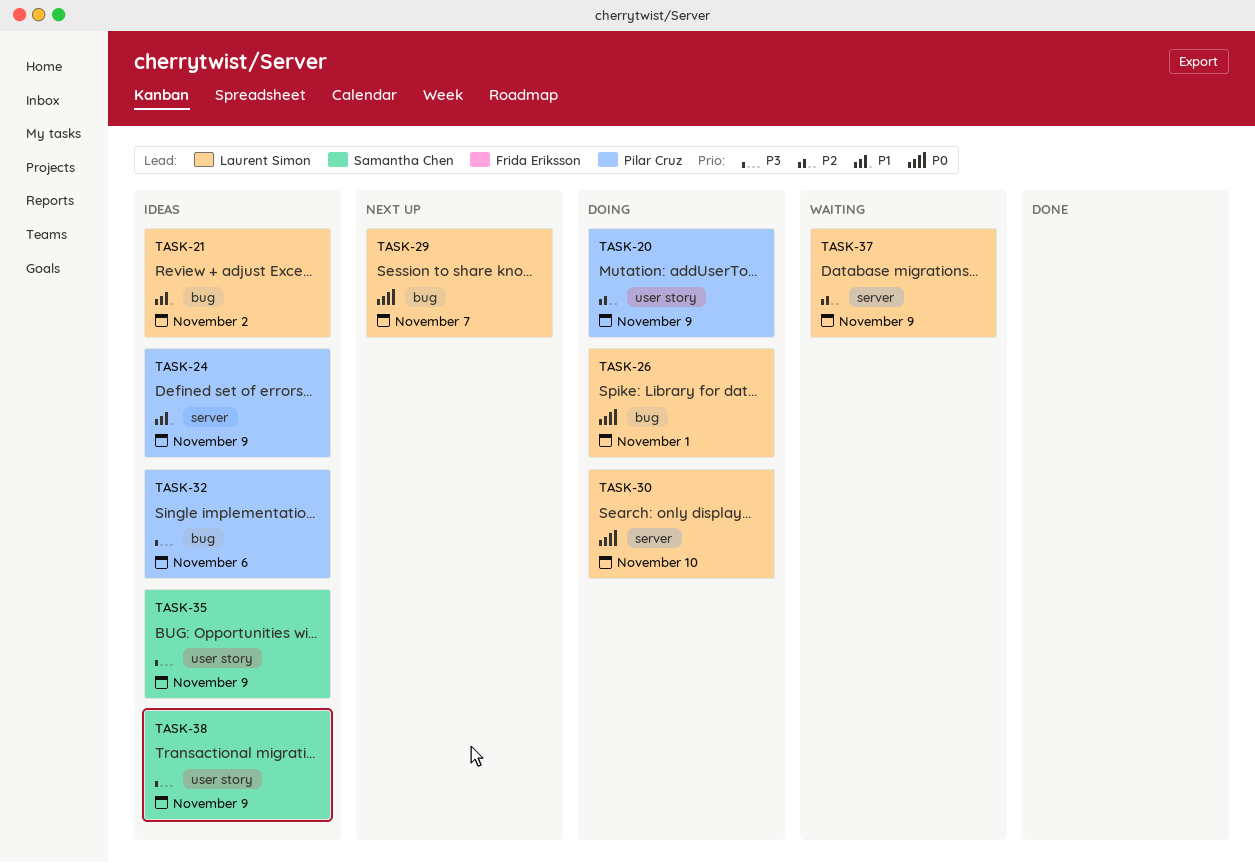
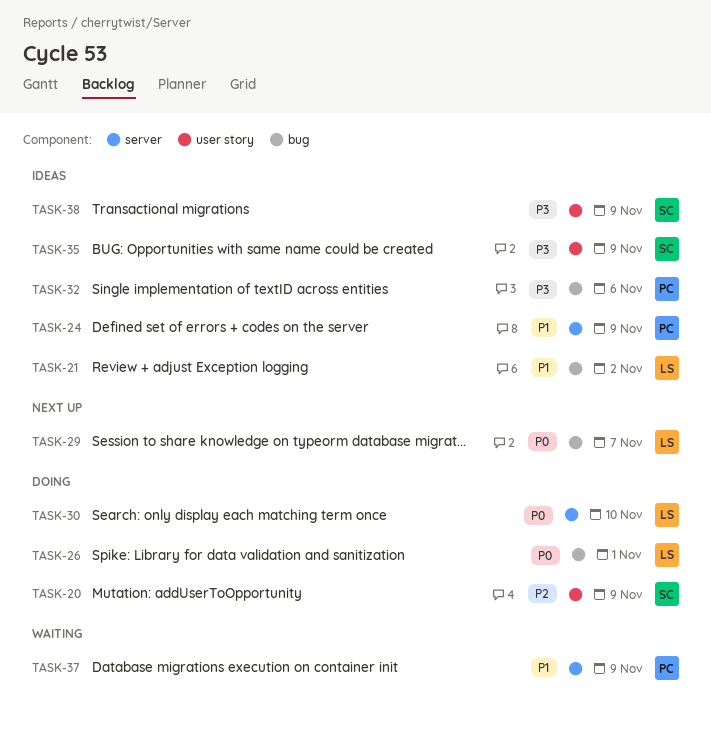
TASK-20, owner: Pilar Cruz -> Samantha Chen
TASK-37, owner: Laurent Simon -> Pilar Cruz
TASK-37, priority: P2 -> P1

